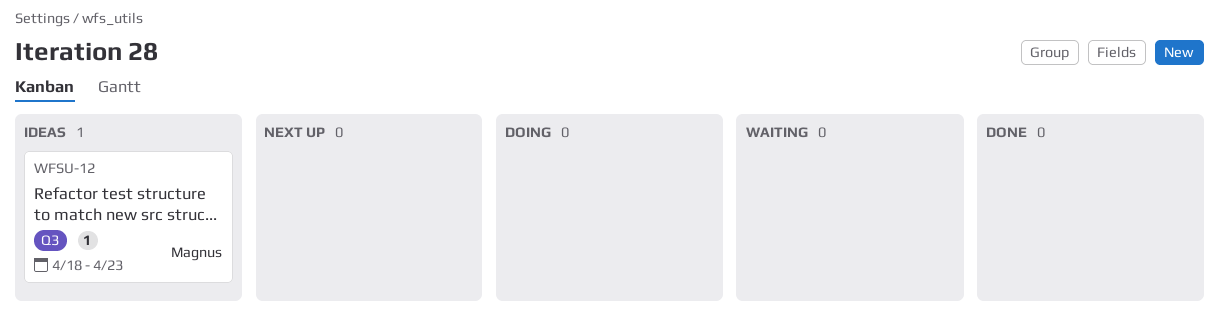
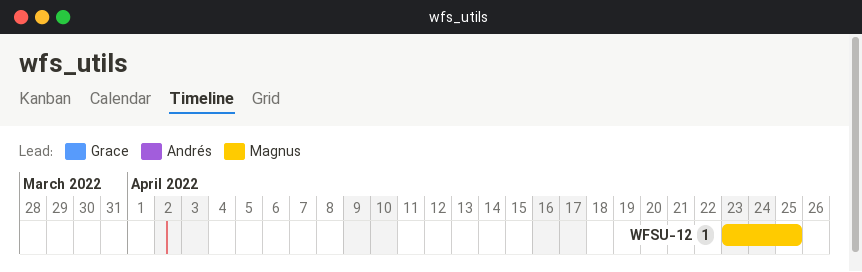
WFSU-12, start: Apr 18 -> Apr 23
WFSU-12, due: Apr 23 -> Apr 25

